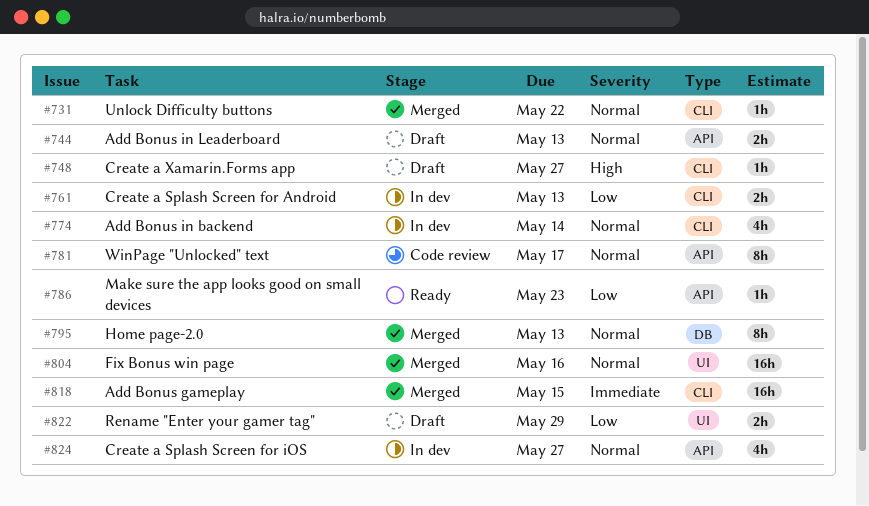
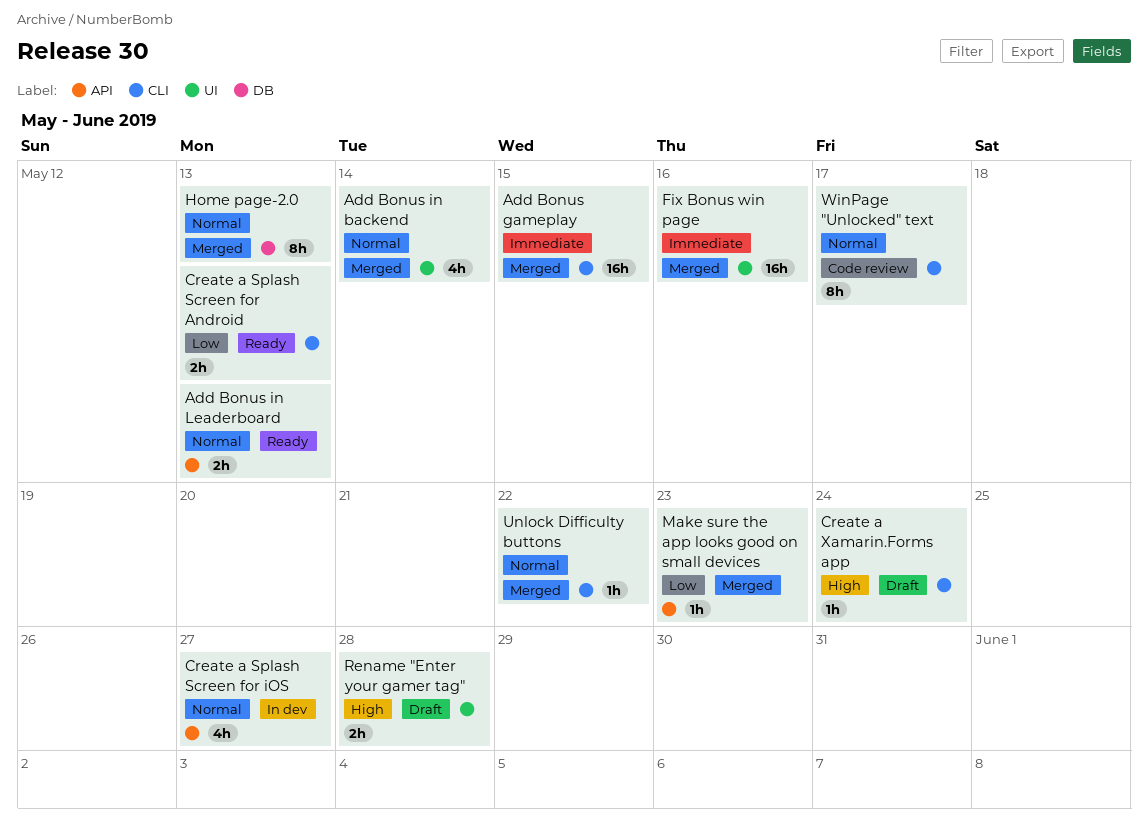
Add Bonus in backend, status: In dev -> Merged
Add Bonus in backend, label: CLI -> UI
Add Bonus in Leaderboard, status: Draft -> Ready
Create a Splash Screen for Android, status: In dev -> Ready
Create a Xamarin.Forms app, due: May 27 -> May 24
Fix Bonus win page, priority: Normal -> Immediate
Make sure the app looks good on small devices, status: Ready -> Merged
Rename "Enter your gamer tag", priority: Low -> High
Rename "Enter your gamer tag", due: May 29 -> May 28
WinPage "Unlocked" text, label: API -> CLI

